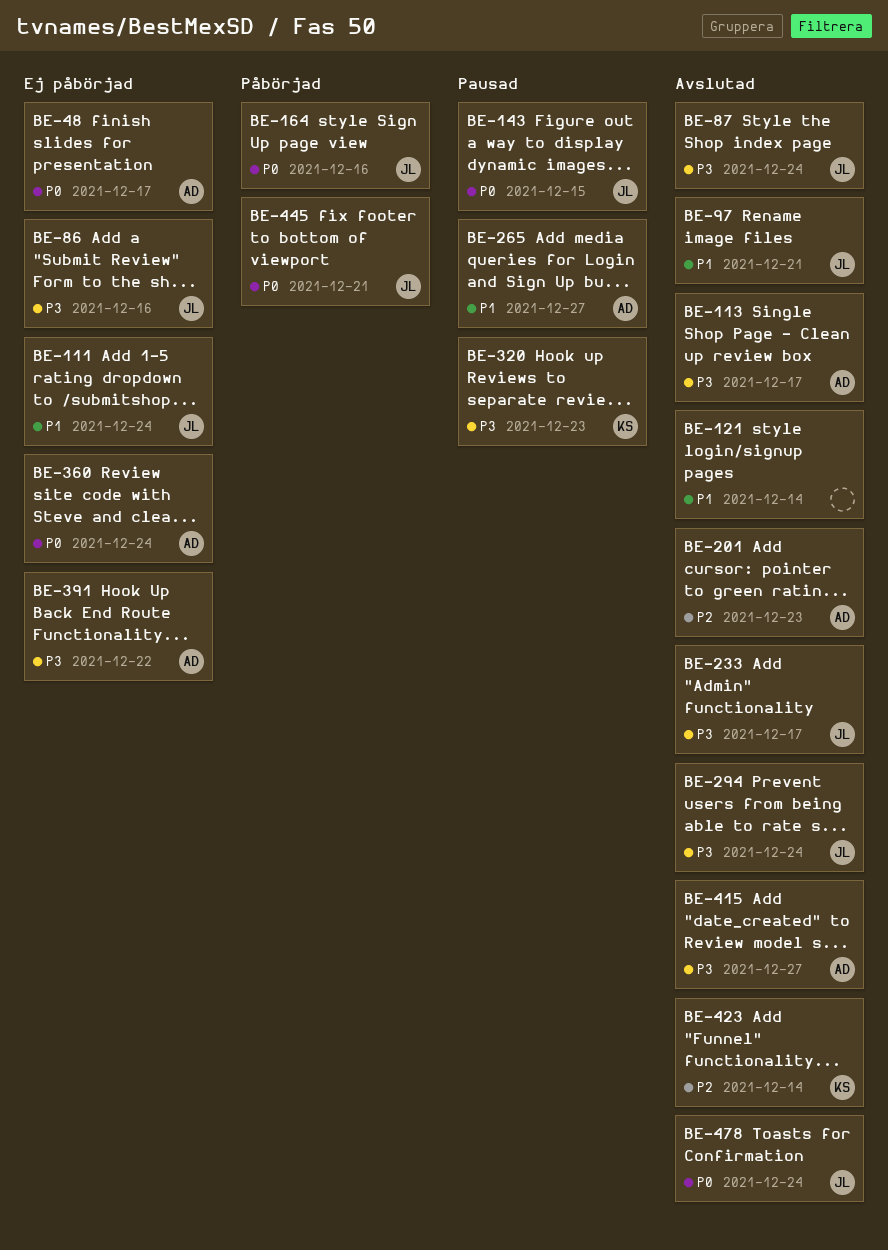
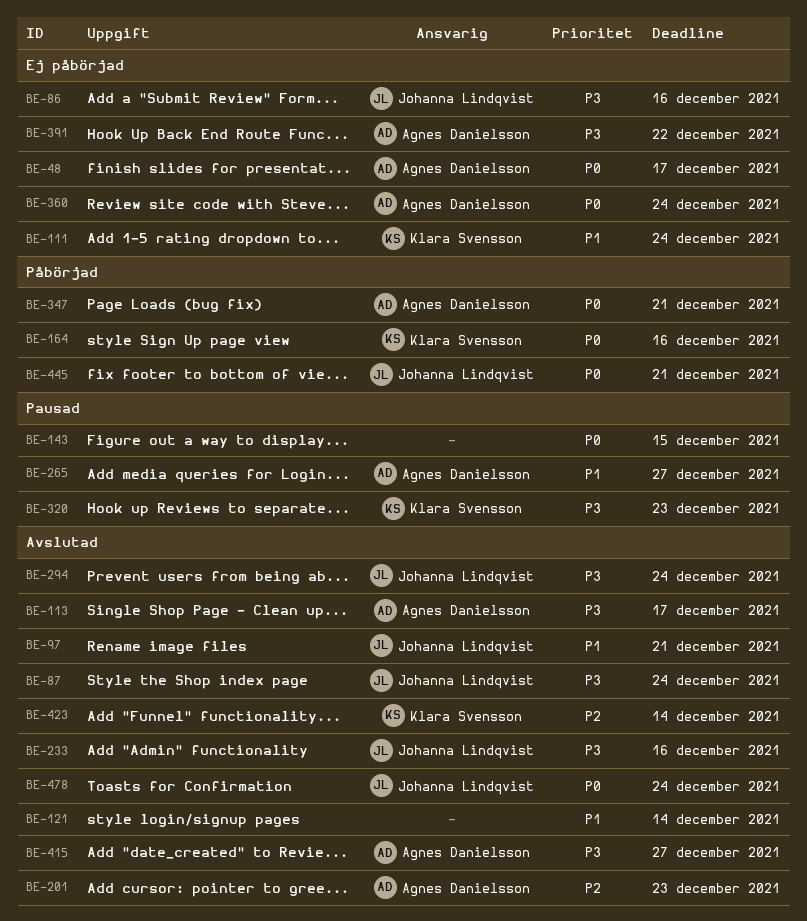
BE-111, owner: Johanna Lindqvist -> Klara Svensson
BE-143, owner: Johanna Lindqvist -> none
BE-164, owner: Johanna Lindqvist -> Klara Svensson
BE-233, due: Dec 17 -> Dec 16
BE-347: none -> present

